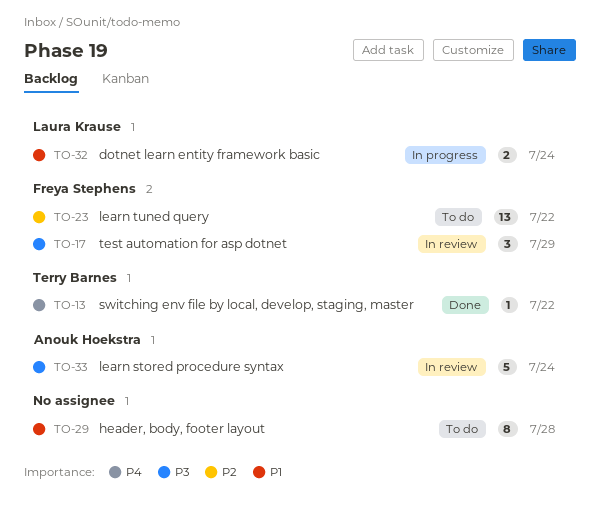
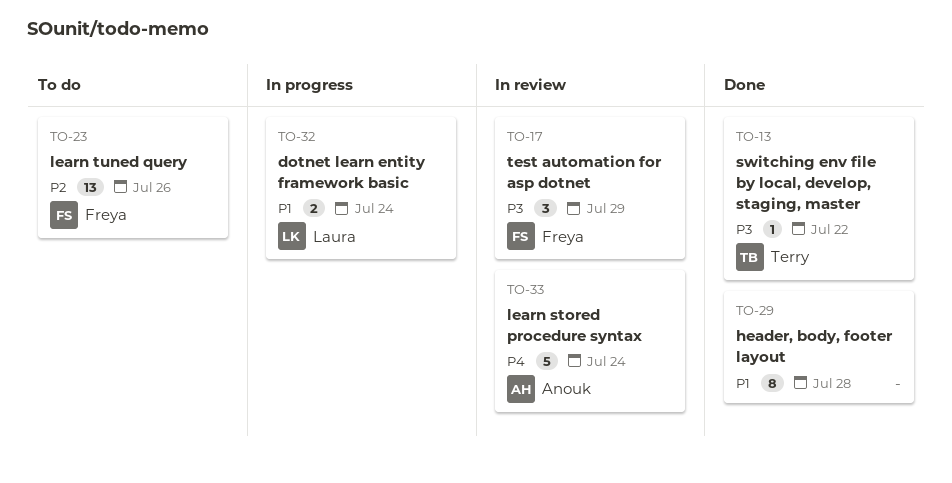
TO-13, priority: P4 -> P3
TO-23, due: Jul 22 -> Jul 26
TO-29, status: To do -> Done
TO-33, priority: P3 -> P4

